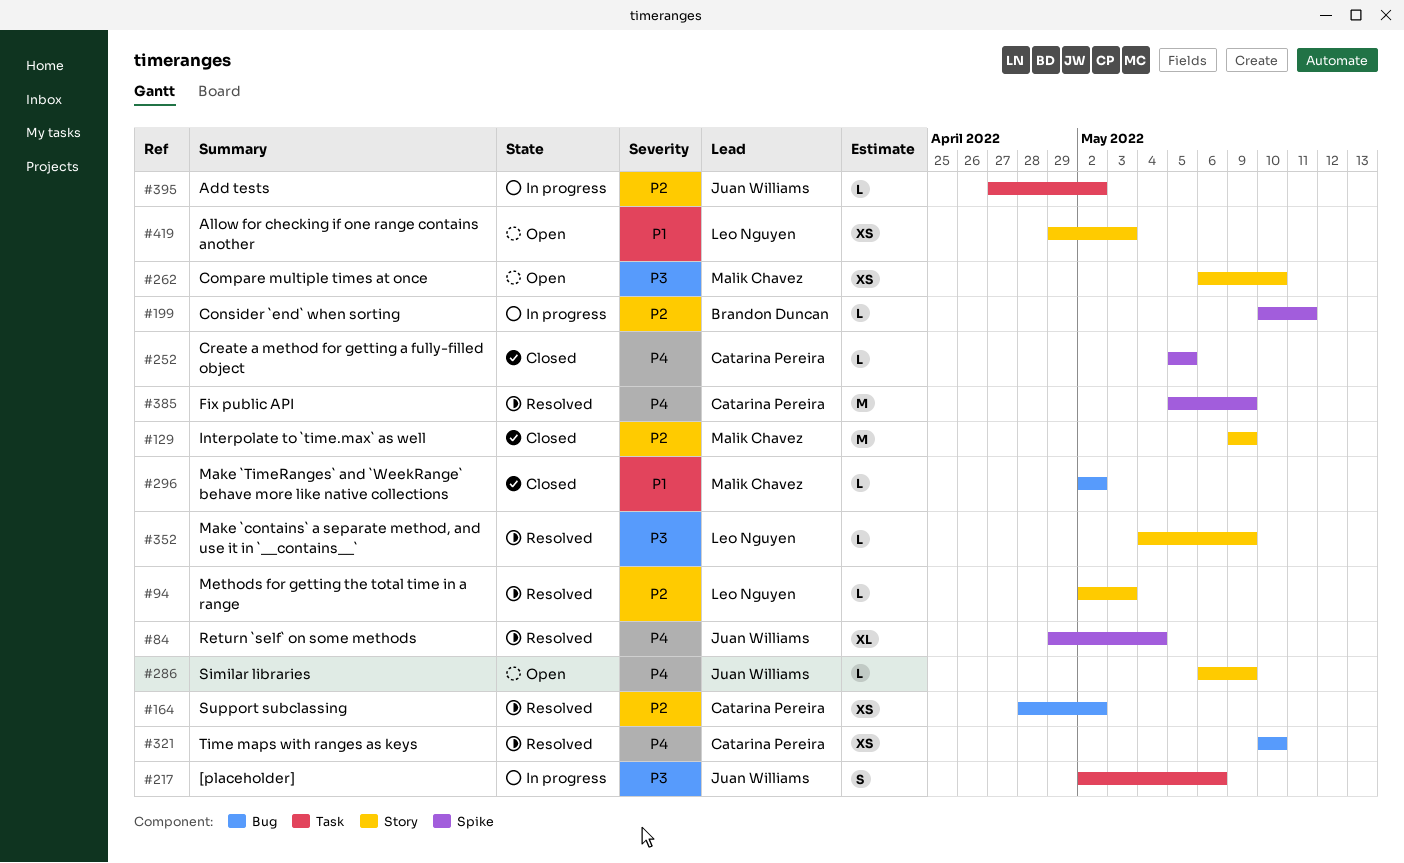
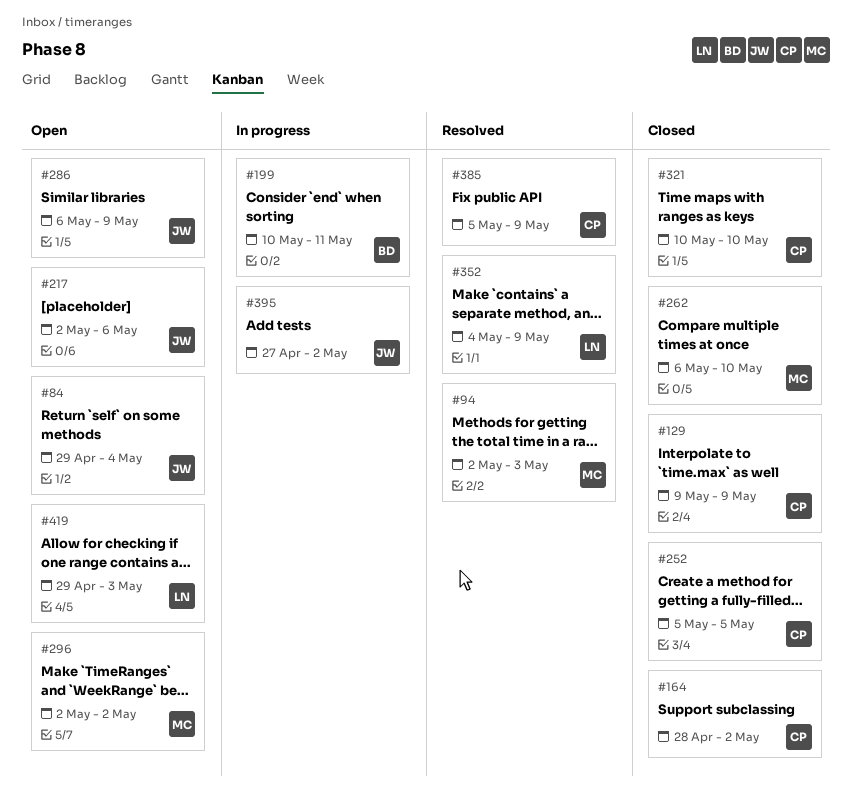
#84, status: Resolved -> Open
#94, owner: Leo Nguyen -> Malik Chavez
#129, owner: Malik Chavez -> Catarina Pereira
#164, status: Resolved -> Closed
#217, status: In progress -> Open
#262, status: Open -> Closed
#296, status: Closed -> Open
#321, status: Resolved -> Closed

